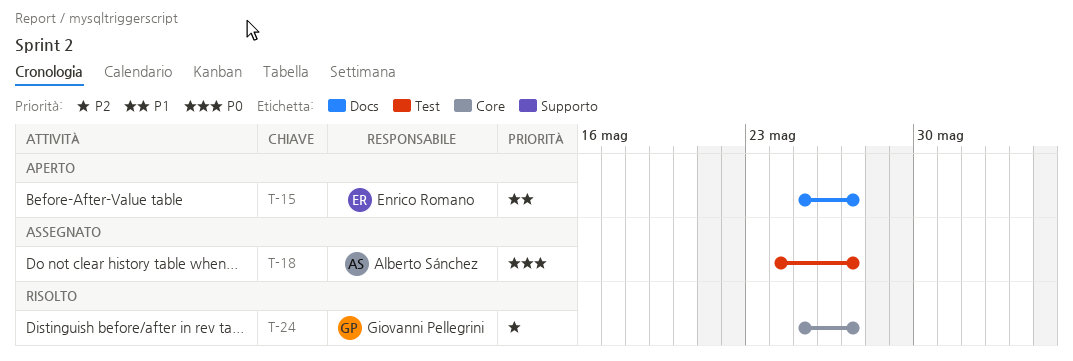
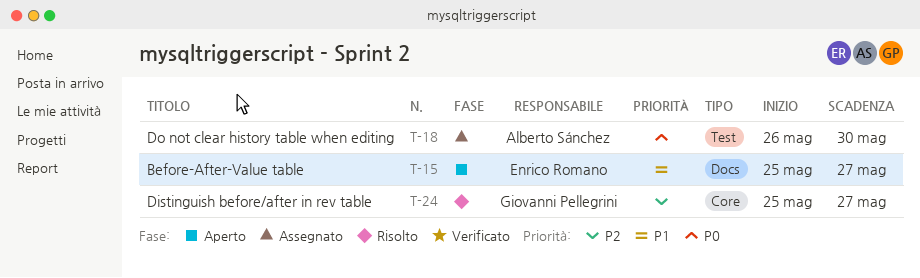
T-18, start: May 24 -> May 26
T-18, due: May 27 -> May 30

